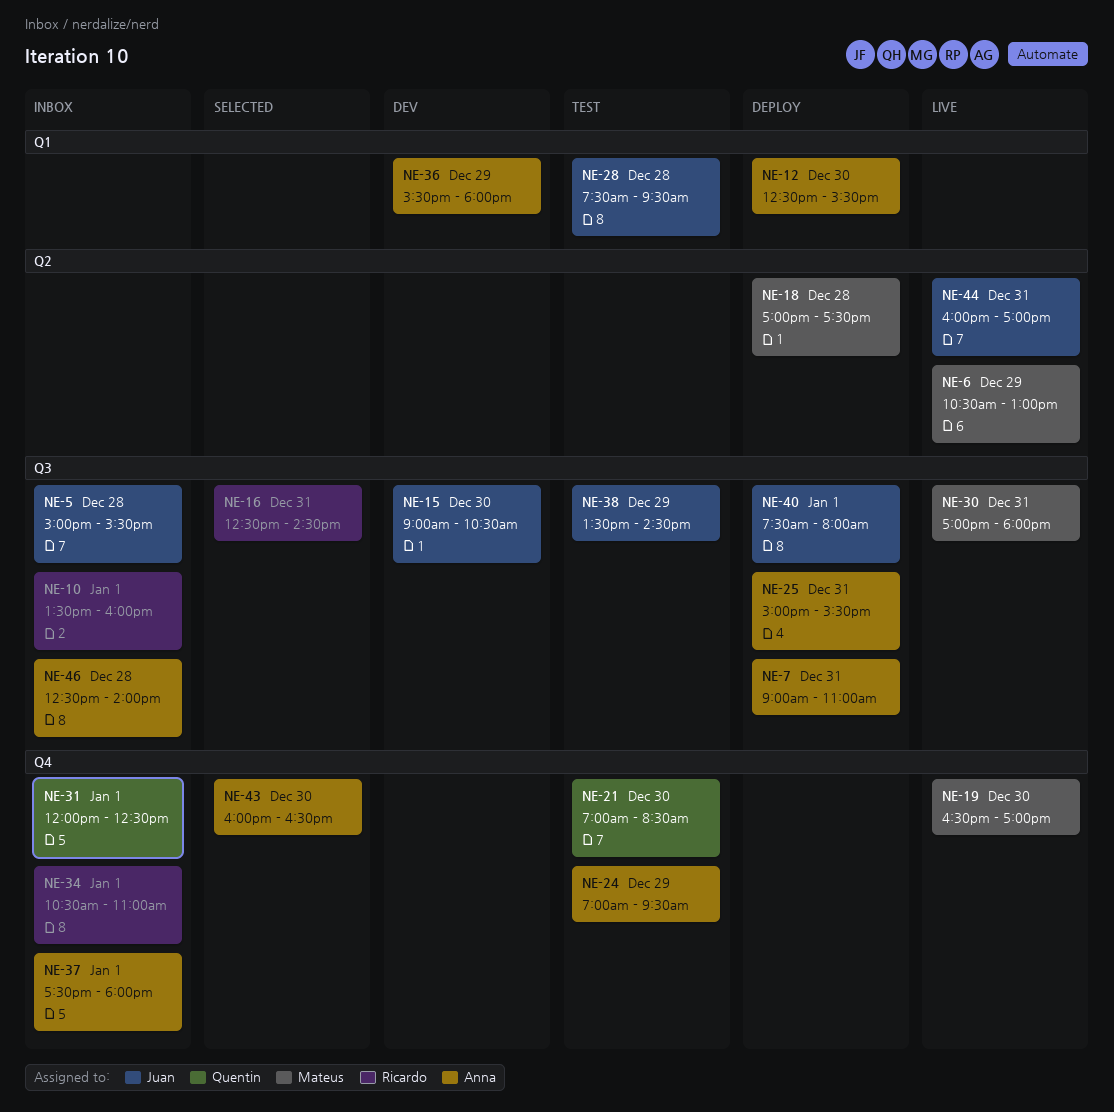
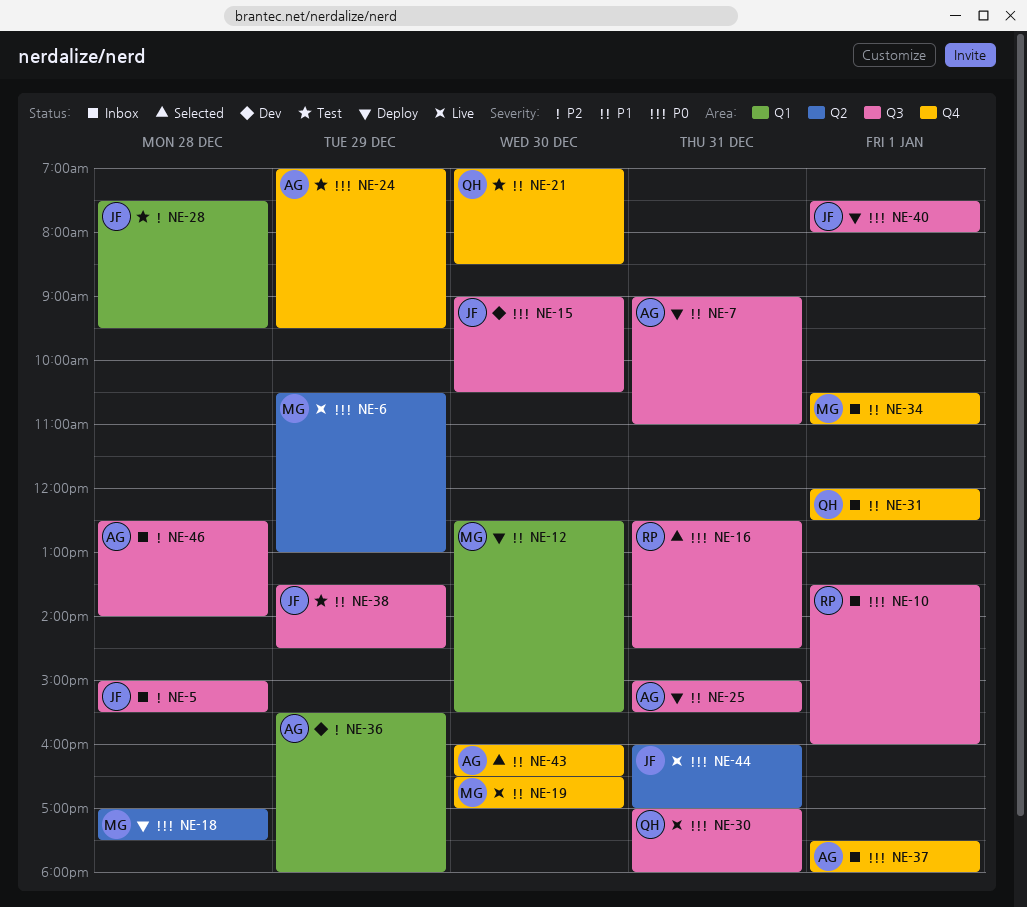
NE-12, owner: Anna -> Mateus
NE-30, owner: Mateus -> Quentin
NE-34, owner: Ricardo -> Mateus

